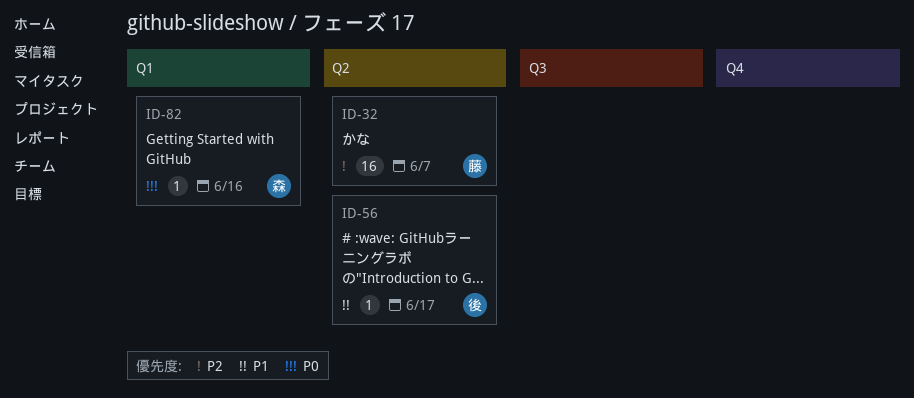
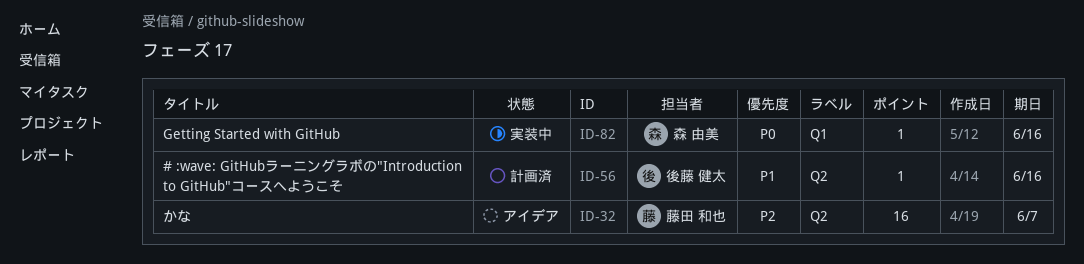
ID-56, due: Jun 17 -> Jun 16

